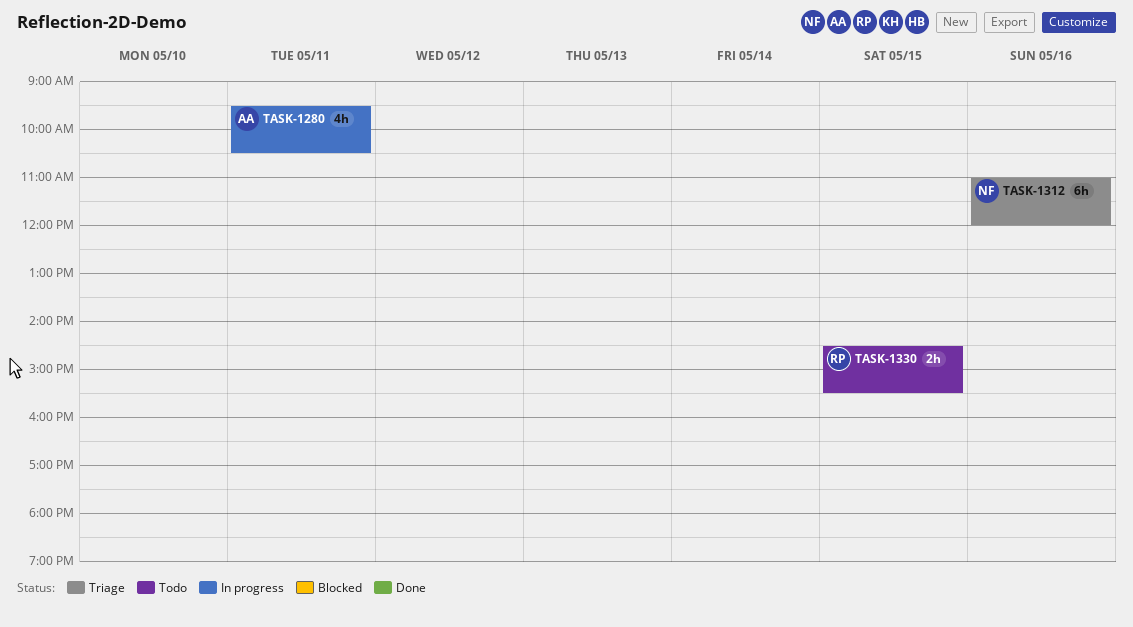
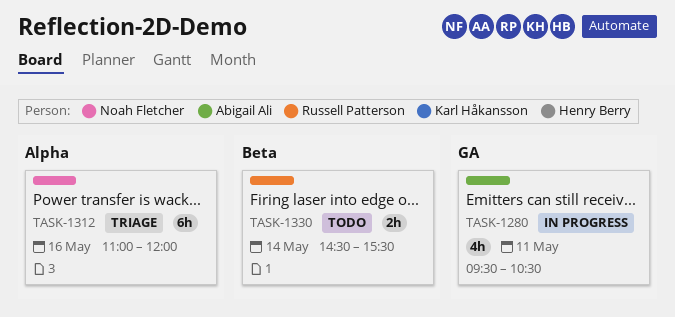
TASK-1330, day: May 15 -> May 14

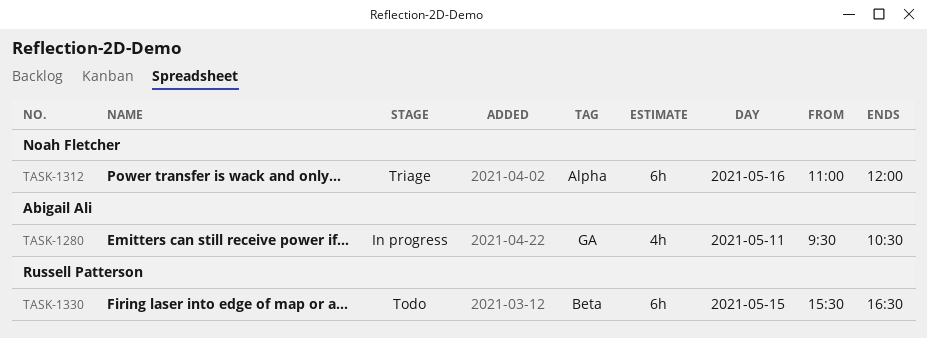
TASK-1330, estimate: 2h -> 6h
TASK-1330, day: May 14 -> May 15
TASK-1330, begins: 14:30 -> 15:30
TASK-1330, ends: 15:30 -> 16:30

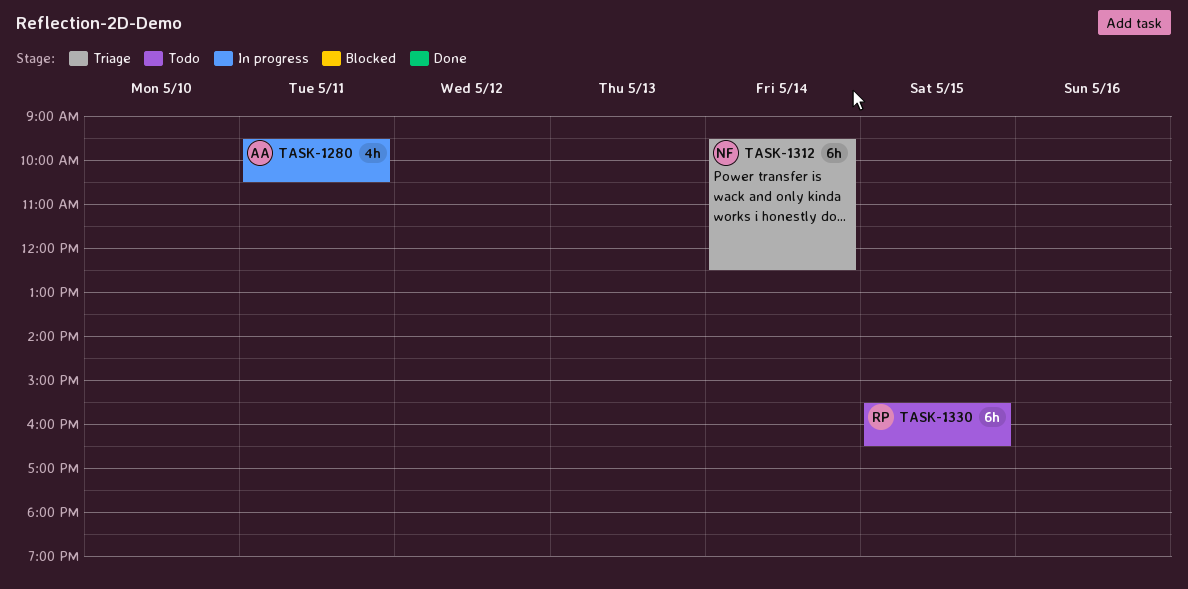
TASK-1312, day: May 16 -> May 14
TASK-1312, begins: 11:00 -> 09:30
TASK-1312, ends: 12:00 -> 12:30

